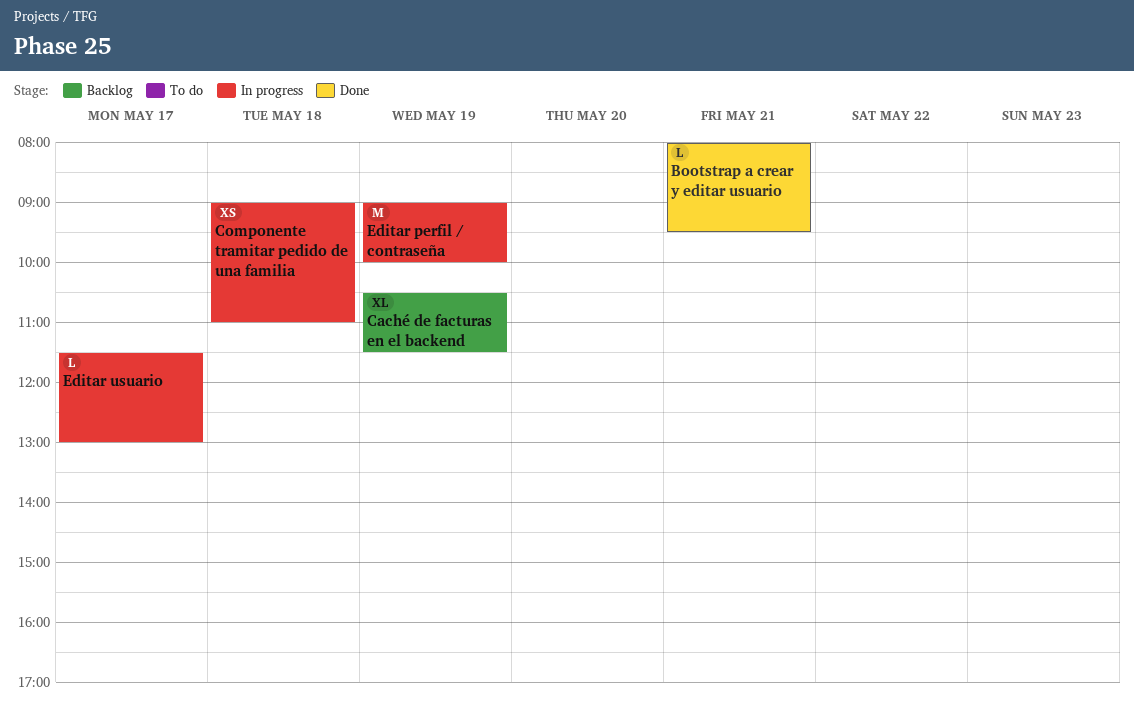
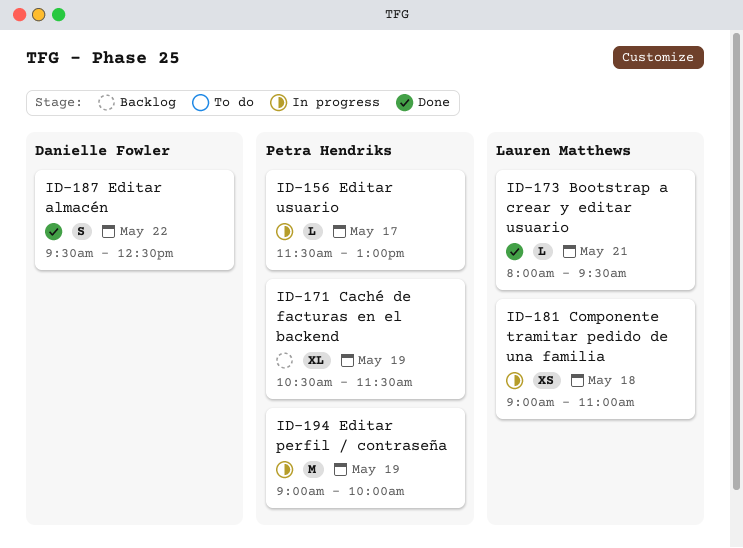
Editar almacén: none -> present

